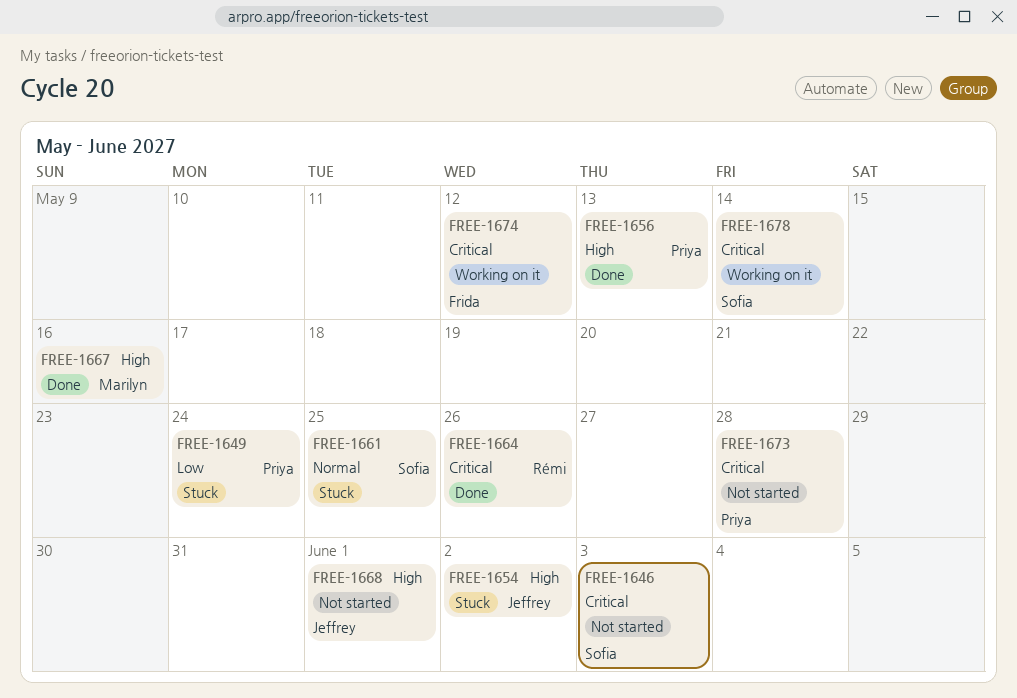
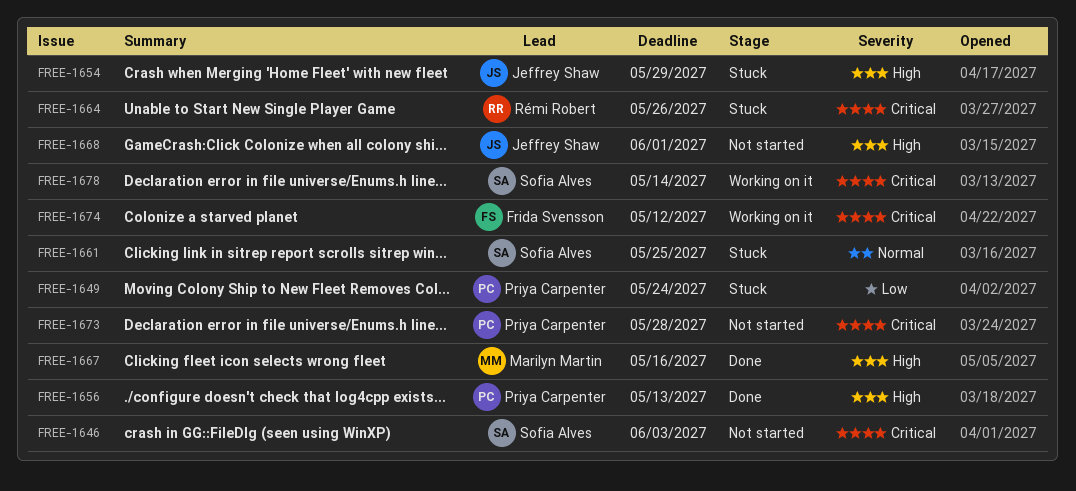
FREE-1654, due: Jun 2 -> May 29
FREE-1664, status: Done -> Stuck

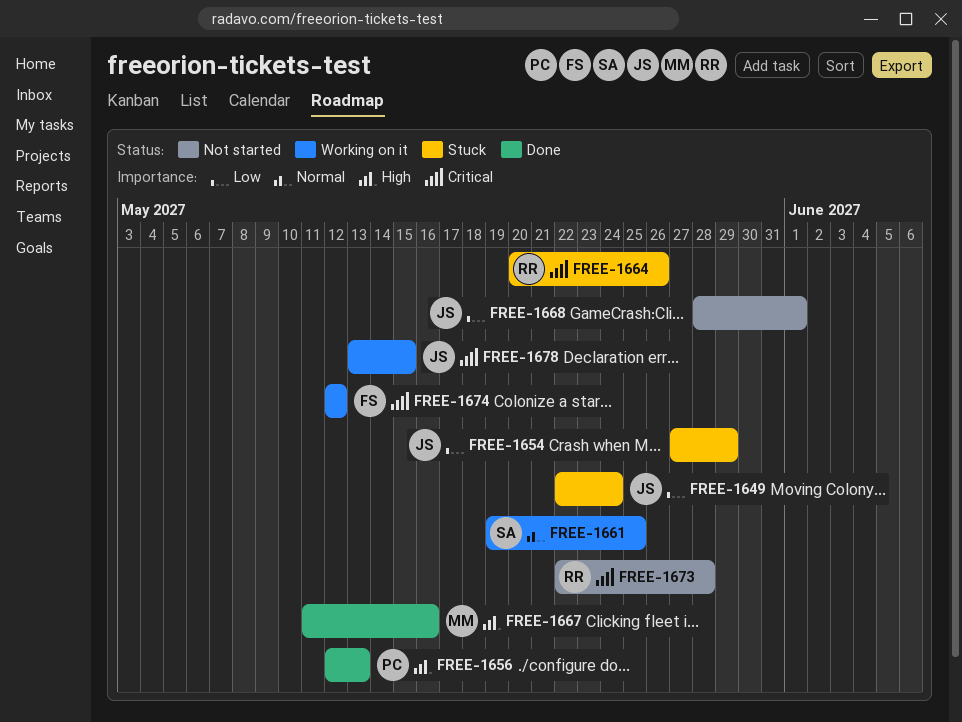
FREE-1646: present -> none
FREE-1649, owner: Priya Carpenter -> Jeffrey Shaw
FREE-1654, priority: High -> Low
FREE-1661, status: Stuck -> Working on it
FREE-1668, priority: High -> Low
FREE-1673, owner: Priya Carpenter -> Rémi Robert
FREE-1678, owner: Sofia Alves -> Jeffrey Shaw
FREE-1678, due: May 14 -> May 15

